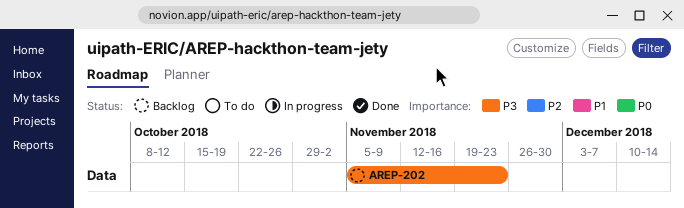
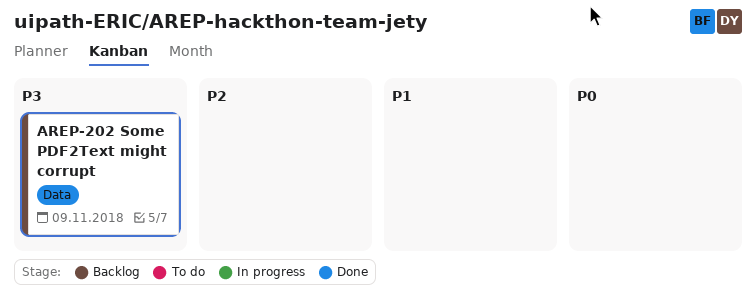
AREP-202, due: Nov 23 -> Nov 9

